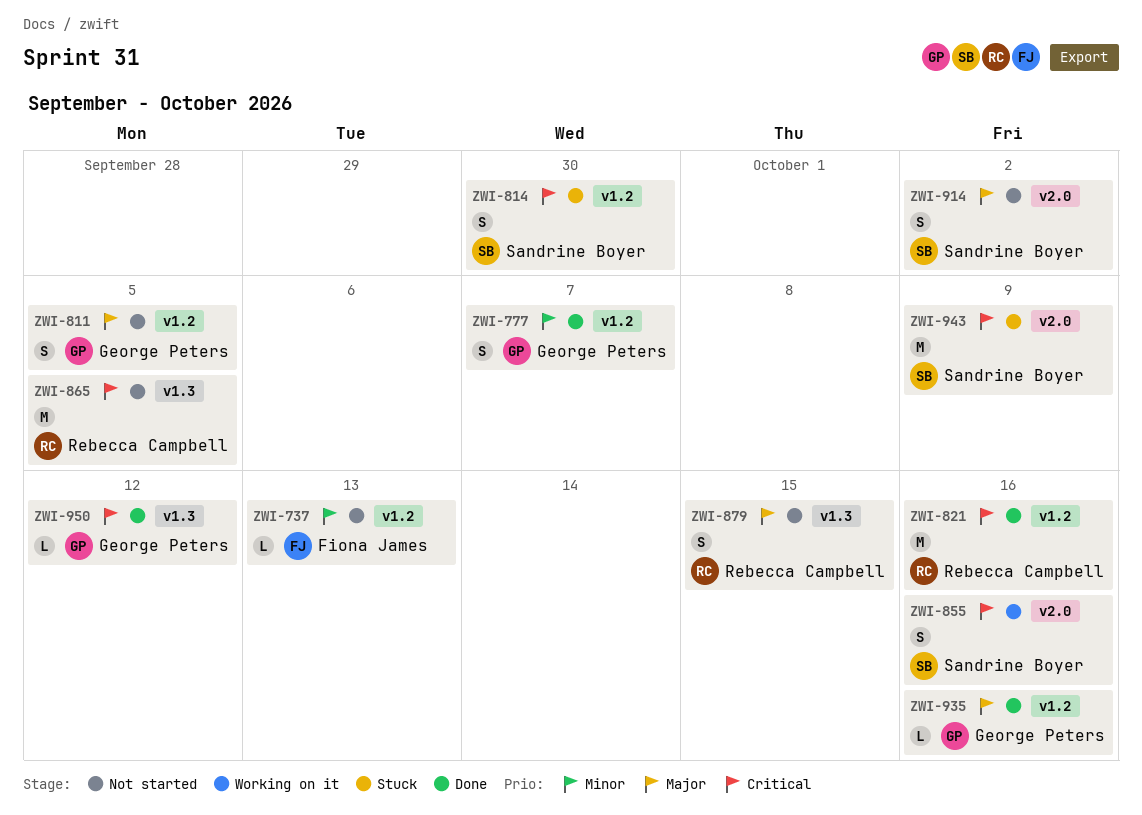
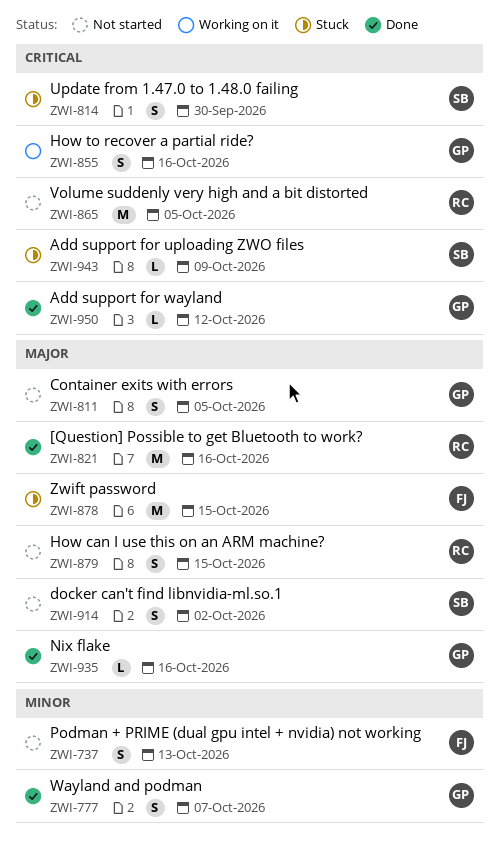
ZWI-737, estimate: L -> S
ZWI-821, priority: Critical -> Major
ZWI-855, owner: Sandrine Boyer -> George Peters
ZWI-878: none -> present
ZWI-943, estimate: M -> L

